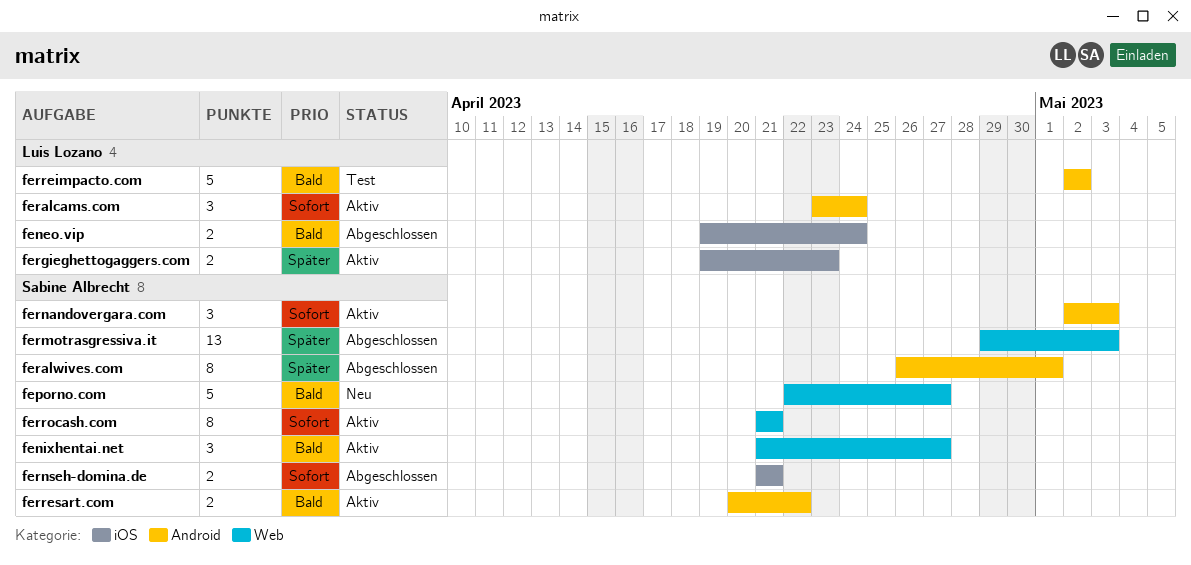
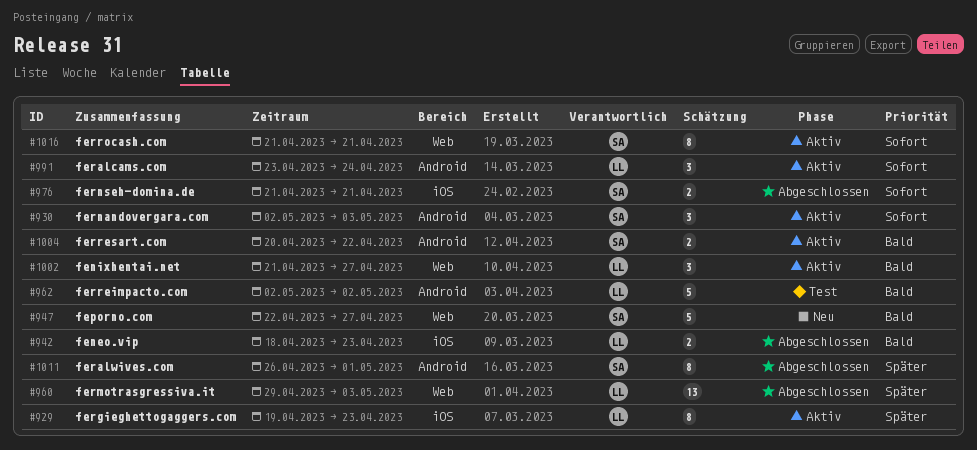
feneo.vip, start: Apr 19 -> Apr 18
feneo.vip, due: Apr 24 -> Apr 23
fenixhentai.net, owner: Sabine Albrecht -> Luis Lozano
fergieghettogaggers.com, estimate: 2 -> 8
fermotrasgressiva.it, owner: Sabine Albrecht -> Luis Lozano

